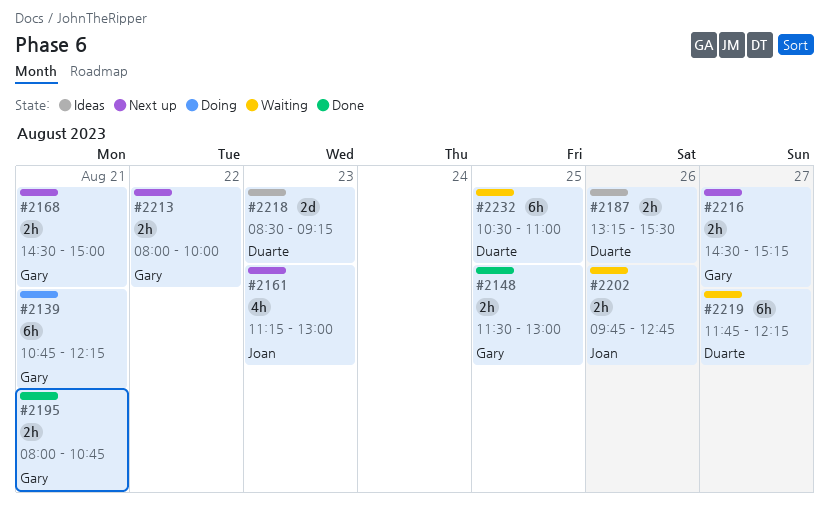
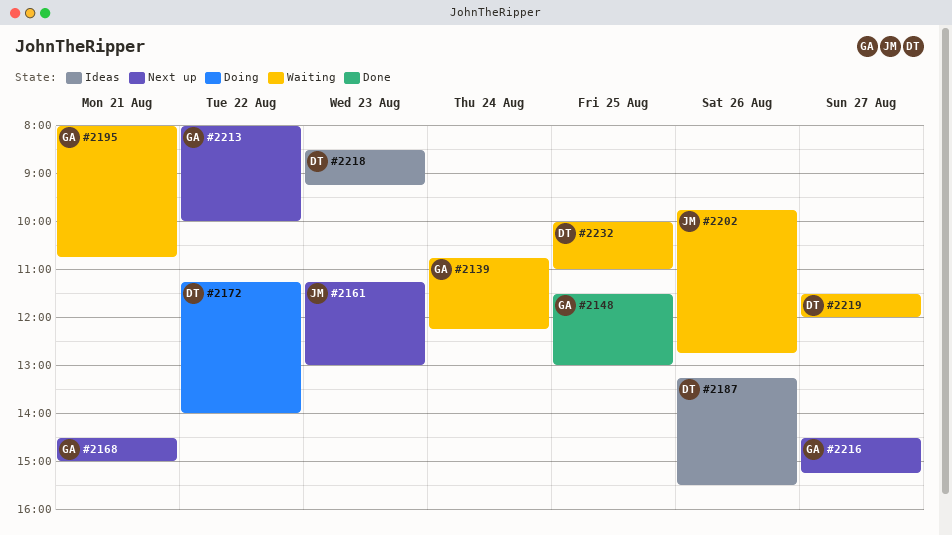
#2139, status: Doing -> Waiting
#2139, day: Aug 21 -> Aug 24
#2172: none -> present
#2195, status: Done -> Waiting
#2219, begins: 11:45 -> 11:30
#2219, ends: 12:15 -> 12:00
#2232, begins: 10:30 -> 10:00

